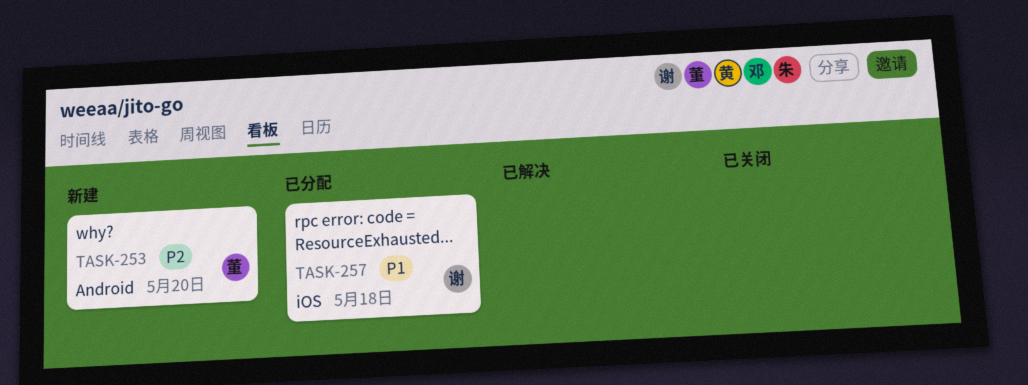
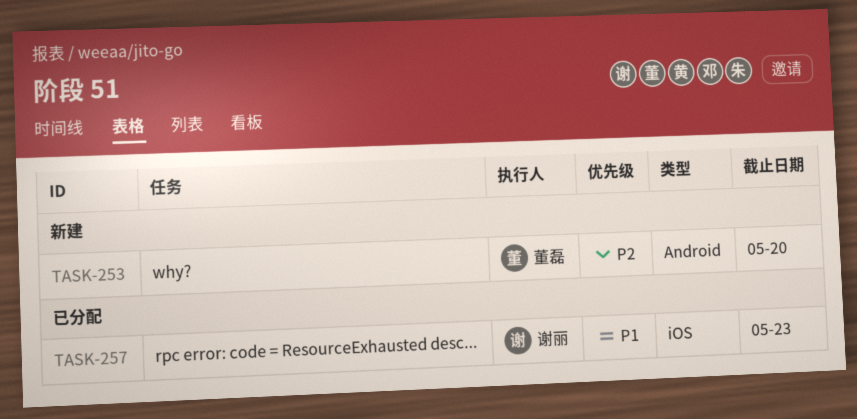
TASK-257, due: May 18 -> May 23

